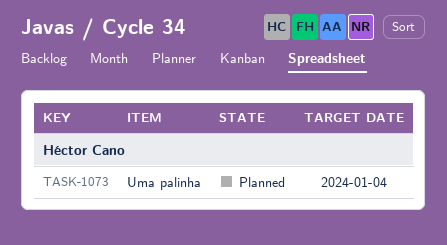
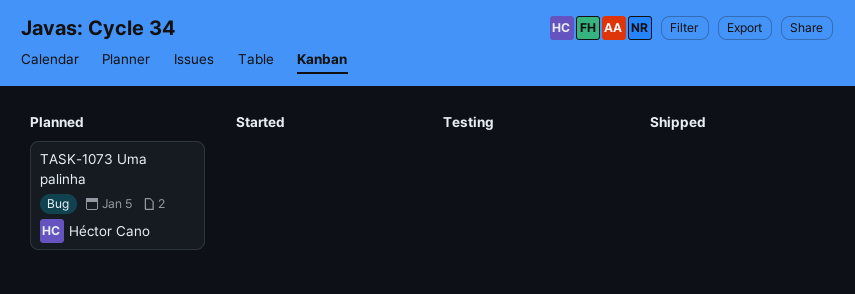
TASK-1073, due: Jan 4 -> Jan 5

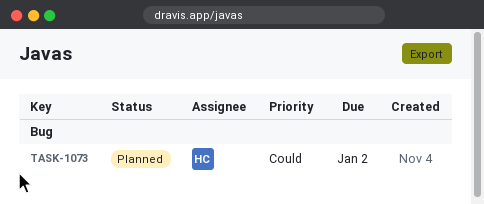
TASK-1073, due: Jan 5 -> Jan 2

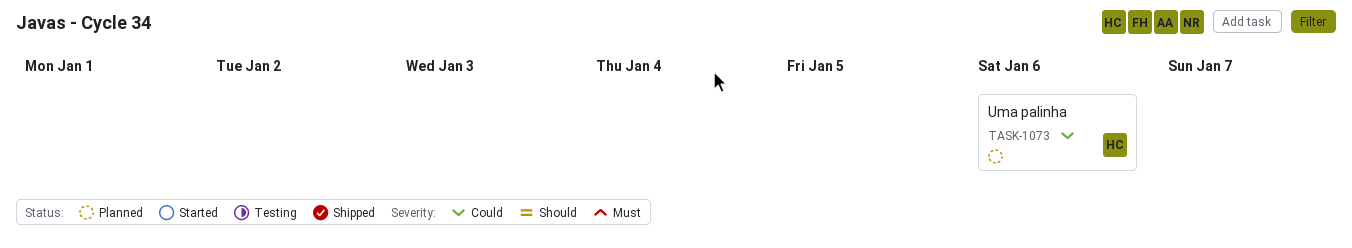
TASK-1073, due: Jan 2 -> Jan 6

